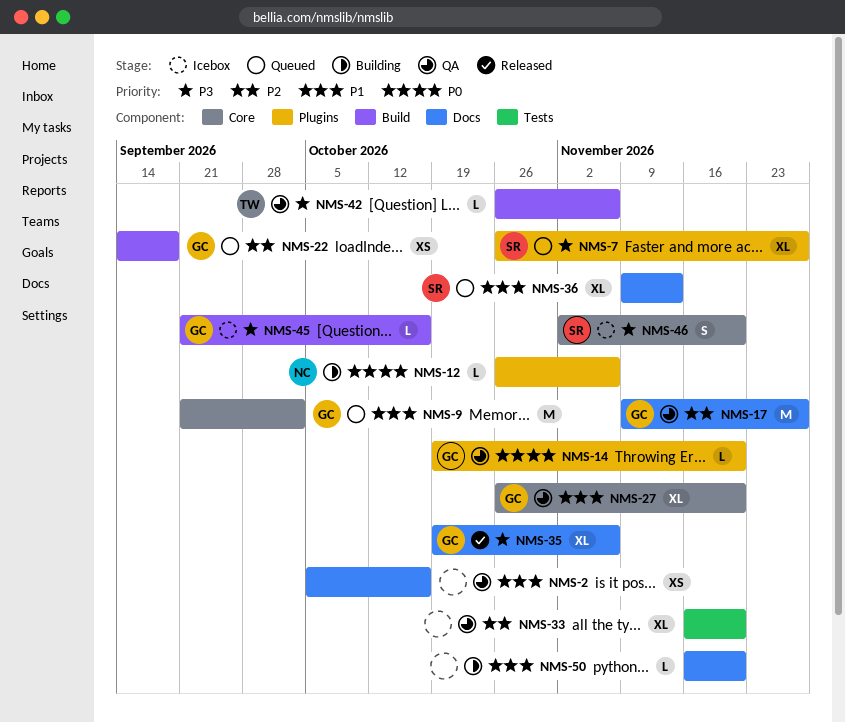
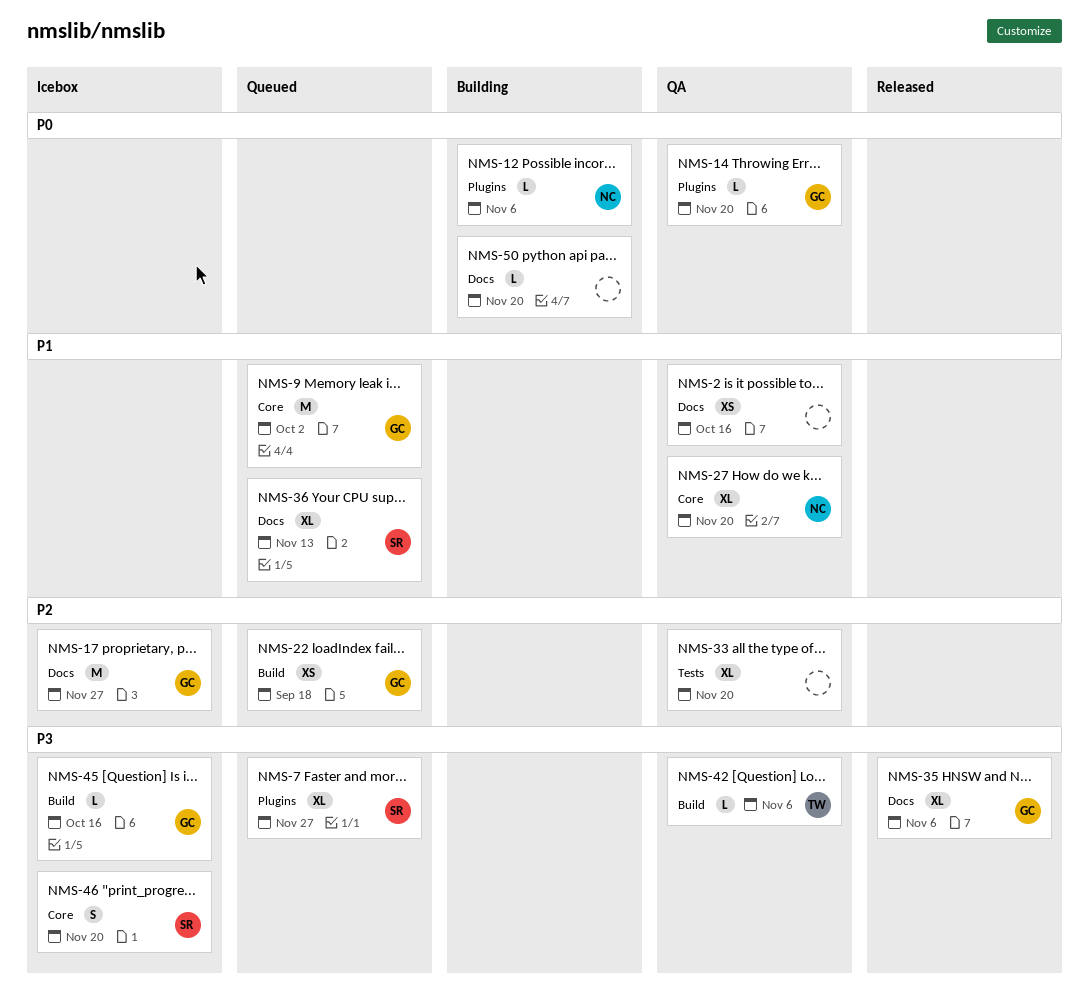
NMS-17, status: QA -> Icebox
NMS-27, owner: GC -> NC
NMS-50, priority: P1 -> P0

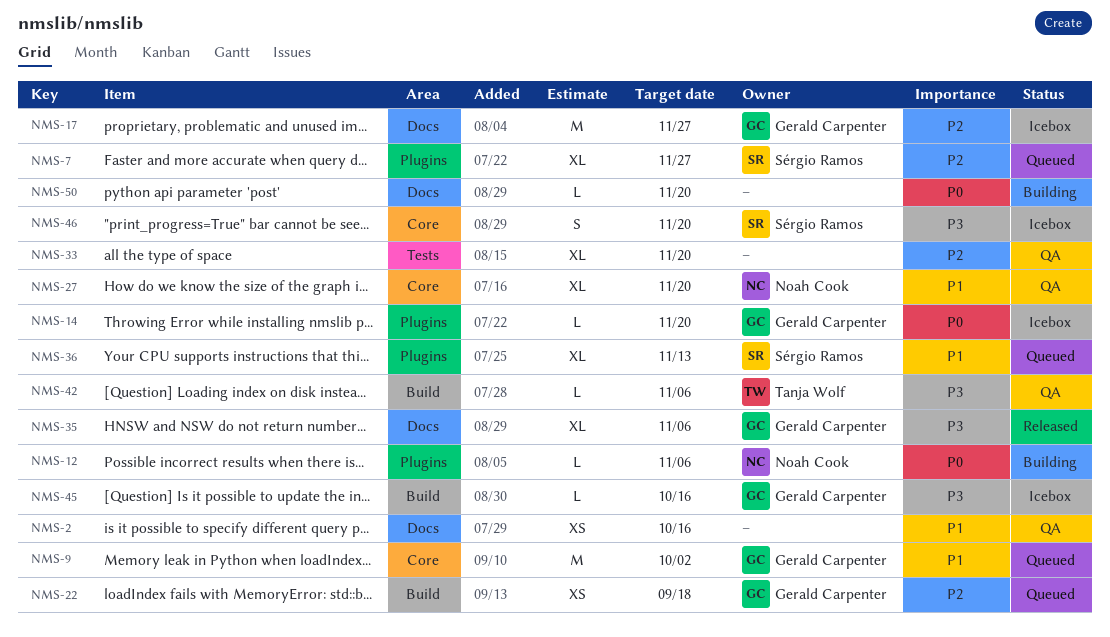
NMS-7, priority: P3 -> P2
NMS-14, status: QA -> Icebox
NMS-36, label: Docs -> Plugins

